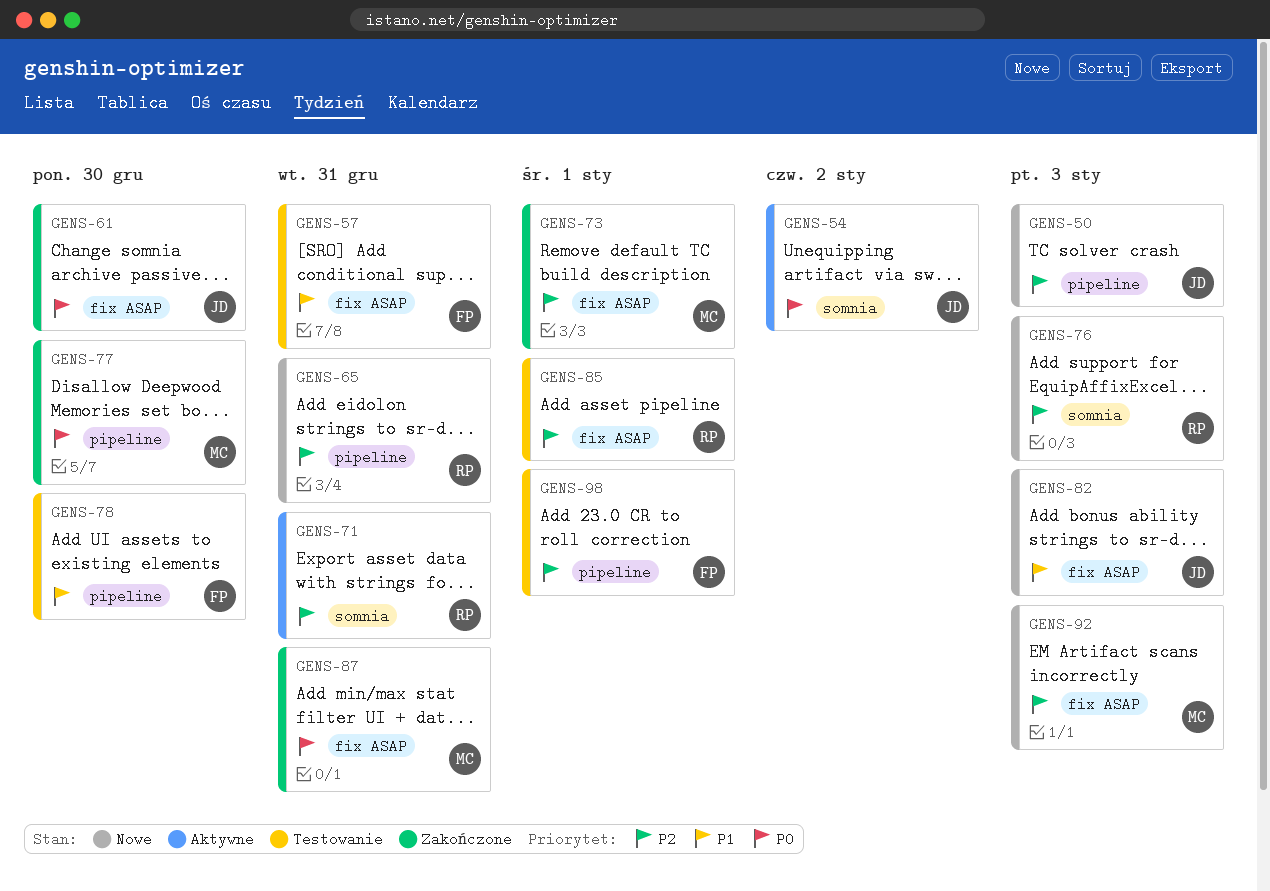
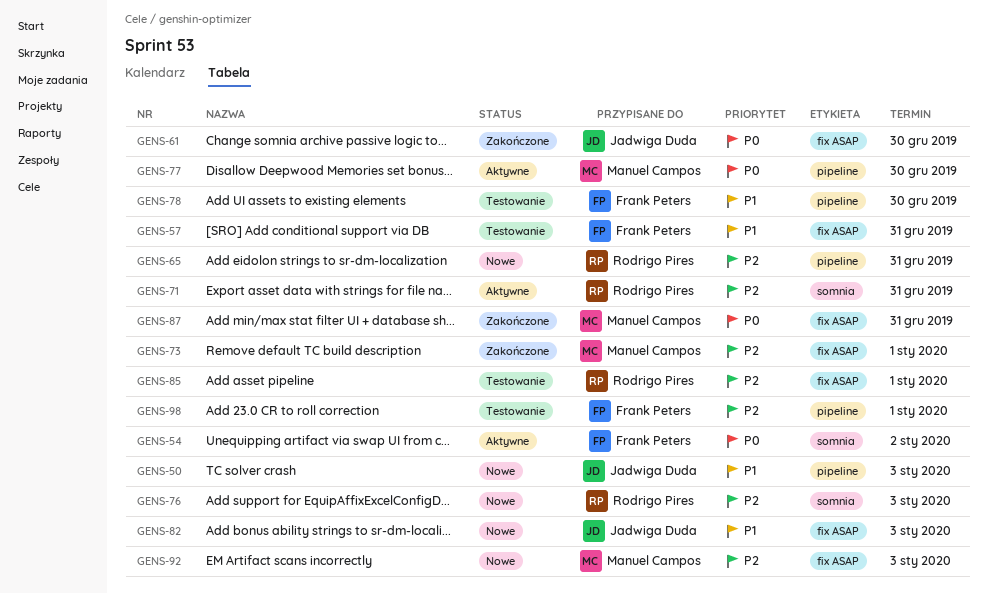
GENS-50, priority: P2 -> P1
GENS-54, owner: Jadwiga Duda -> Frank Peters
GENS-77, status: Zakończone -> Aktywne

